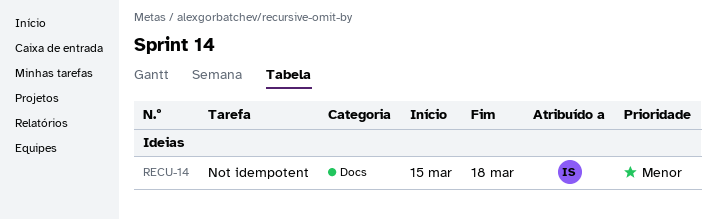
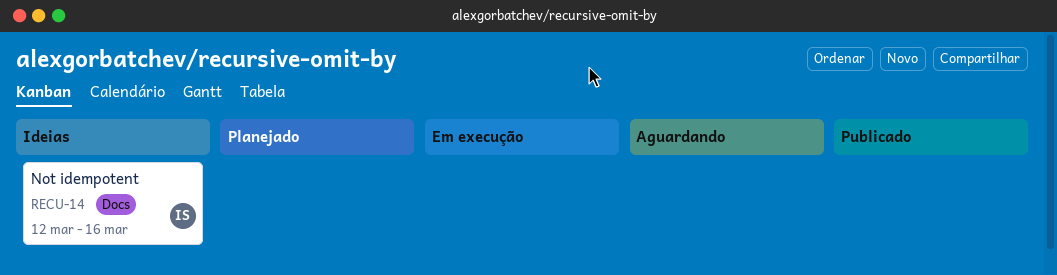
RECU-14, start: Mar 15 -> Mar 12
RECU-14, due: Mar 18 -> Mar 16

